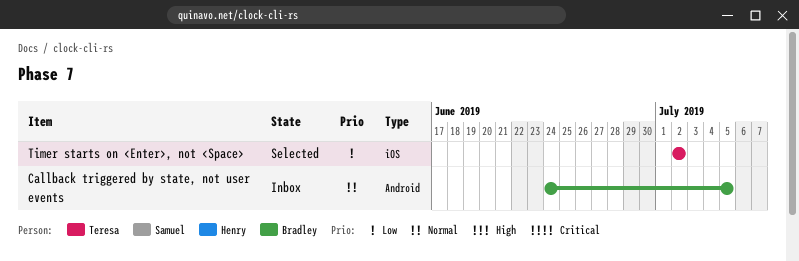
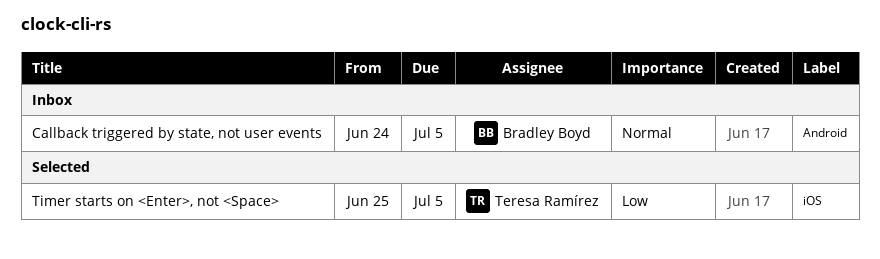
Timer starts on <Enter>, not <Space>, start: Jul 2 -> Jun 25
Timer starts on <Enter>, not <Space>, due: Jul 2 -> Jul 5

